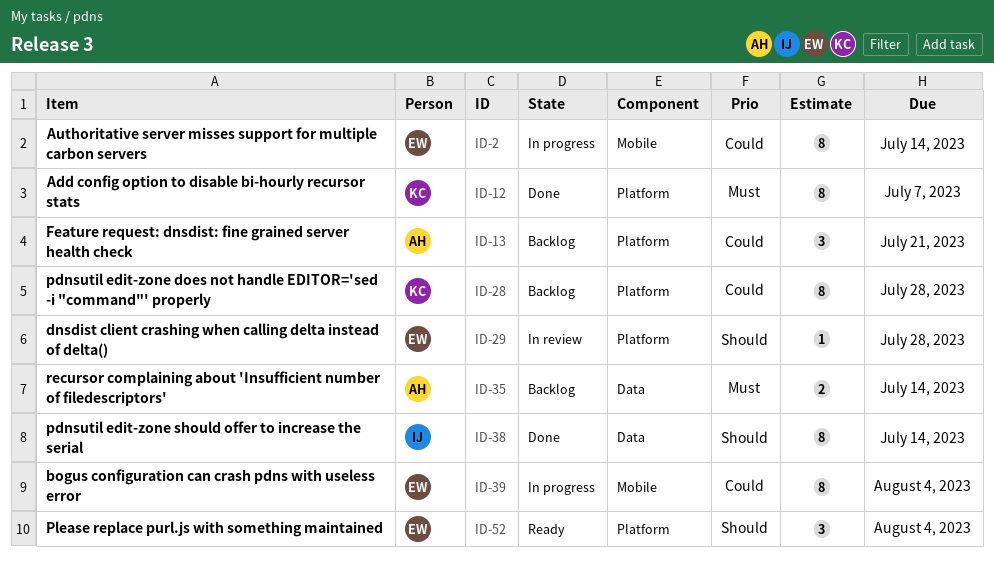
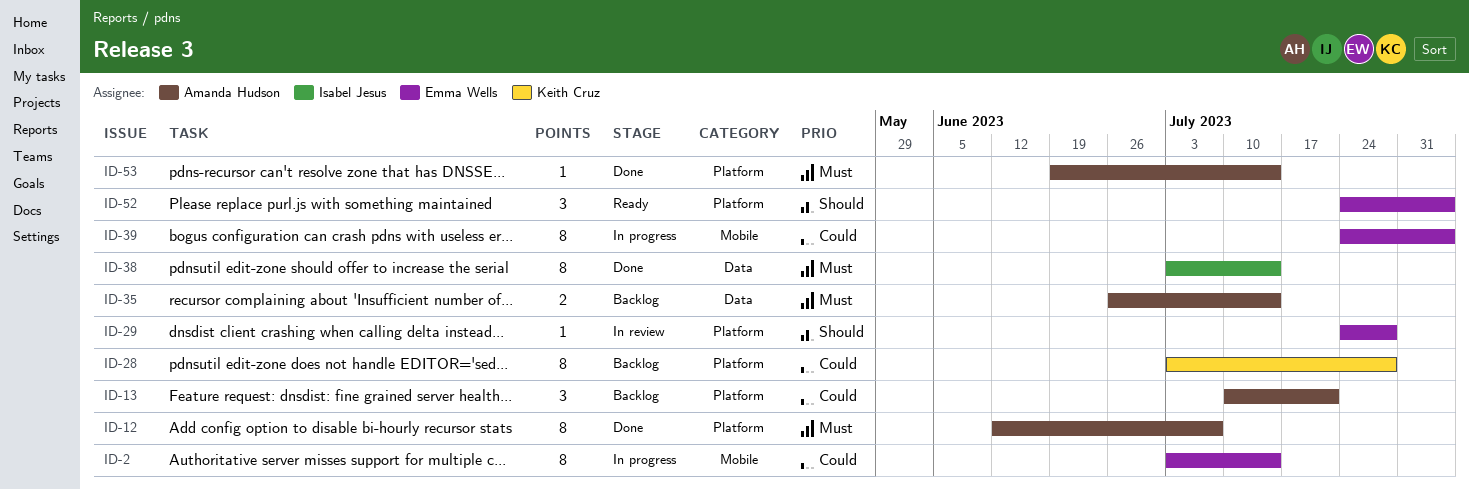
ID-12, owner: Keith Cruz -> Amanda Hudson
ID-38, priority: Should -> Must
ID-53: none -> present

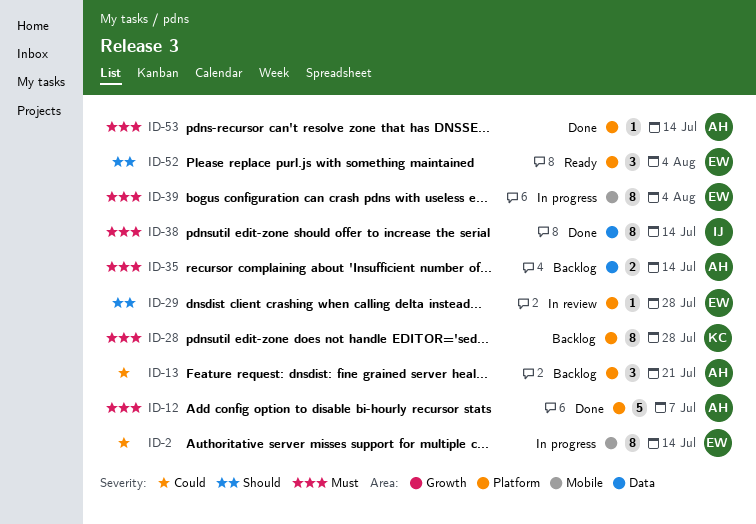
ID-12, estimate: 8 -> 5
ID-28, priority: Could -> Must
ID-39, priority: Could -> Must

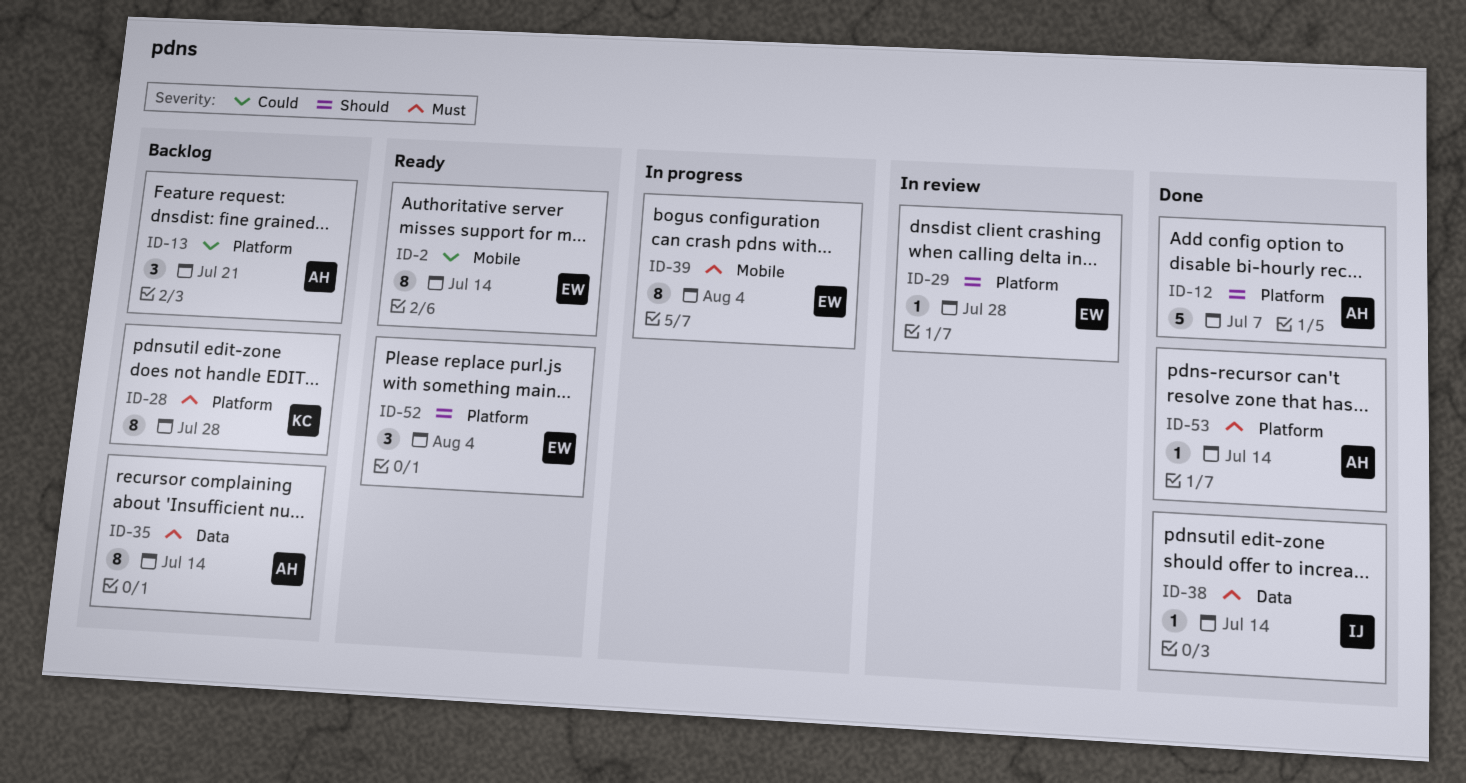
ID-2, status: In progress -> Ready
ID-12, priority: Must -> Should
ID-35, estimate: 2 -> 8
ID-38, estimate: 8 -> 1

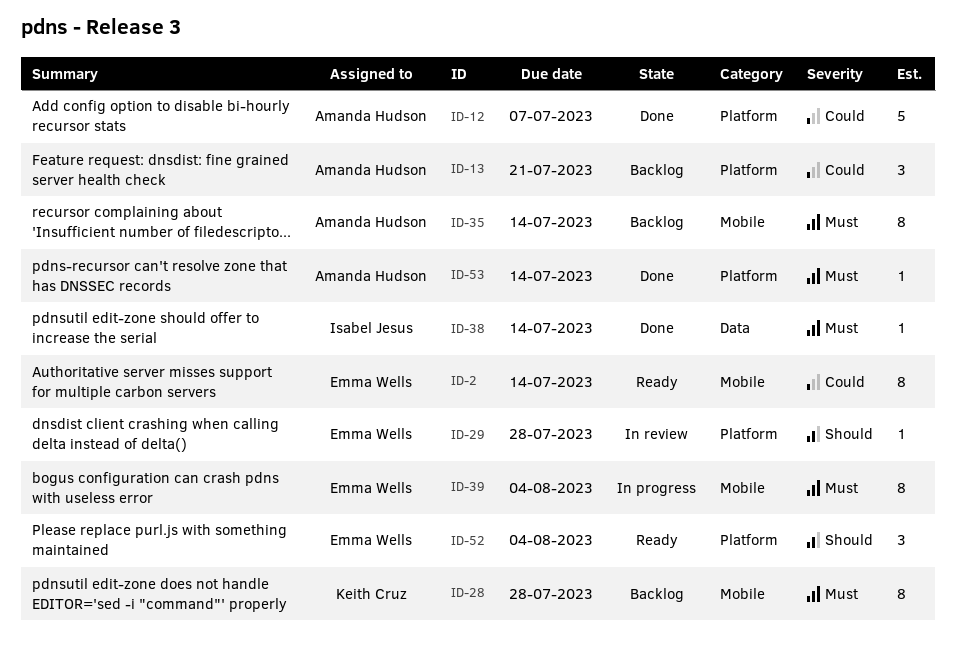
ID-12, priority: Should -> Could
ID-28, label: Platform -> Mobile
ID-35, label: Data -> Mobile

